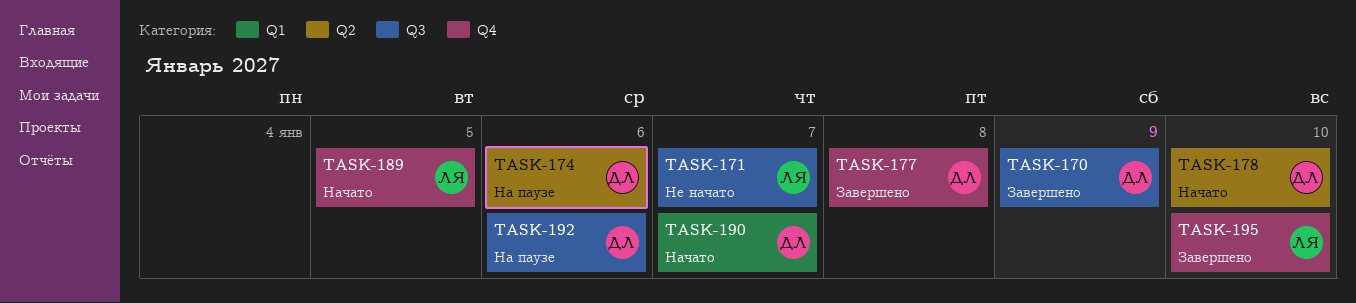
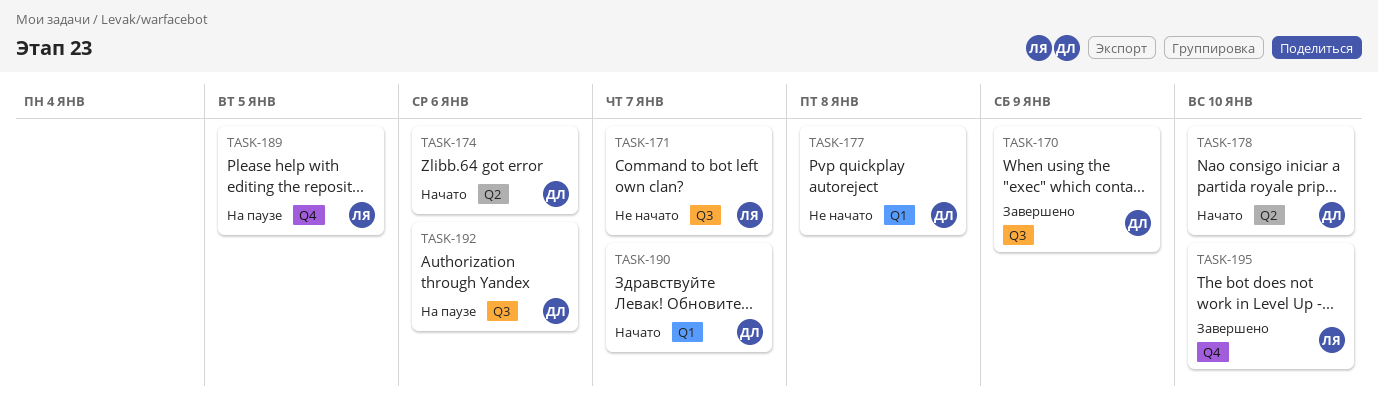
TASK-174, status: На паузе -> Начато
TASK-177, status: Завершено -> Не начато
TASK-177, label: Q4 -> Q1
TASK-189, status: Начато -> На паузе

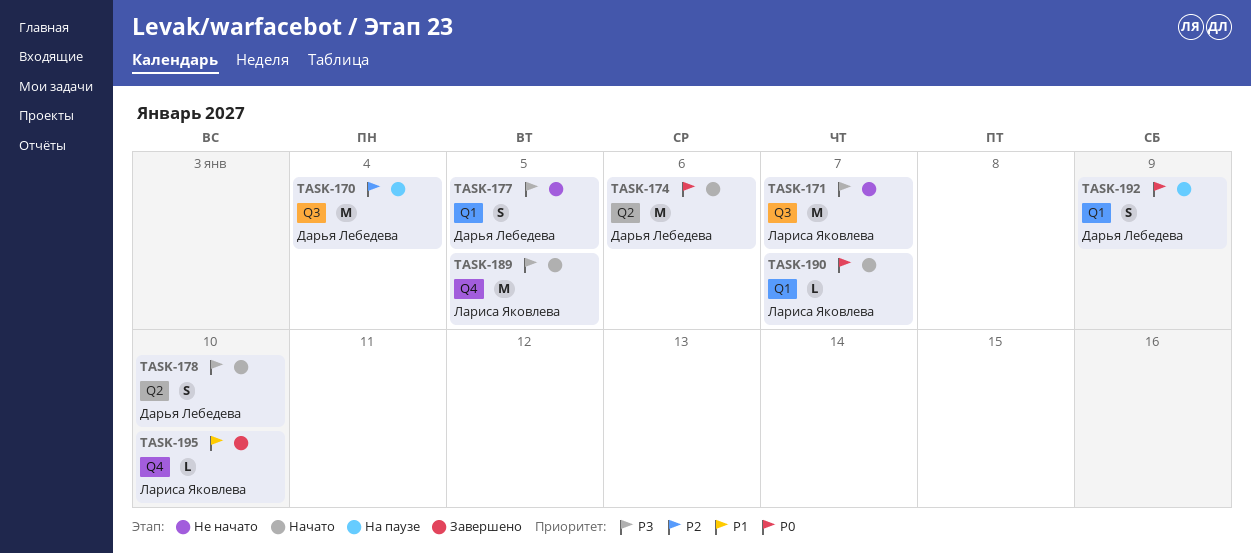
TASK-170, status: Завершено -> На паузе
TASK-170, due: Jan 9 -> Jan 4
TASK-177, due: Jan 8 -> Jan 5
TASK-189, status: На паузе -> Начато
TASK-190, owner: Дарья Лебедева -> Лариса Яковлева
TASK-192, label: Q3 -> Q1
TASK-192, due: Jan 6 -> Jan 9

